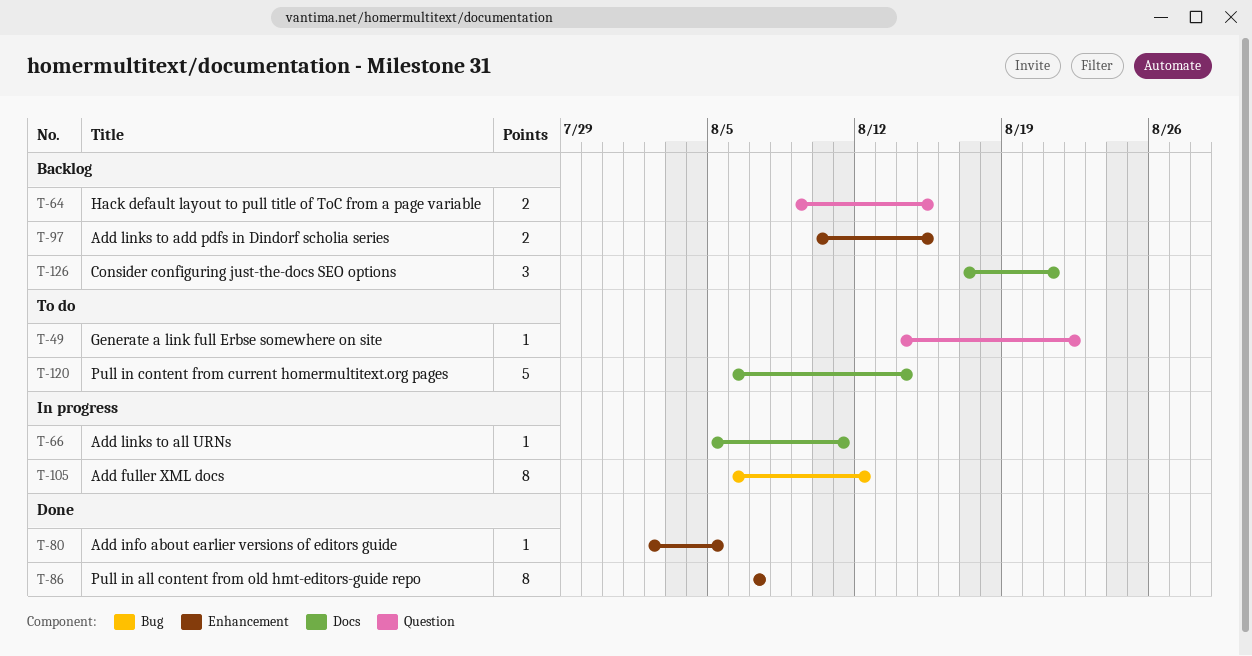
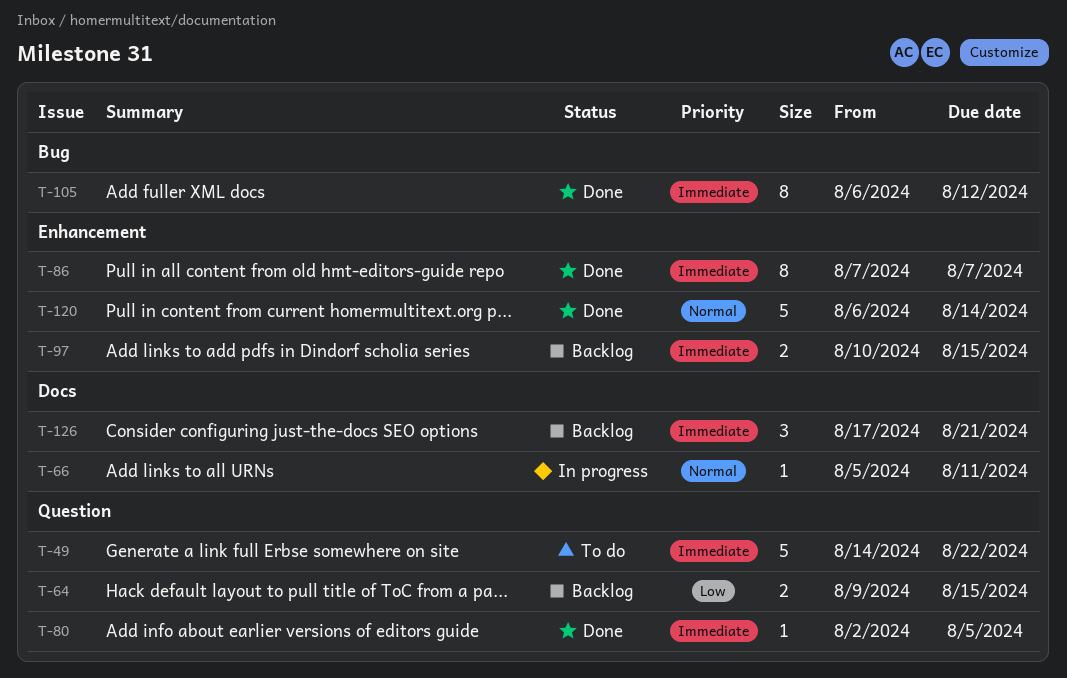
T-49, estimate: 1 -> 5
T-80, label: Enhancement -> Question
T-105, status: In progress -> Done
T-120, status: To do -> Done
T-120, label: Docs -> Enhancement

